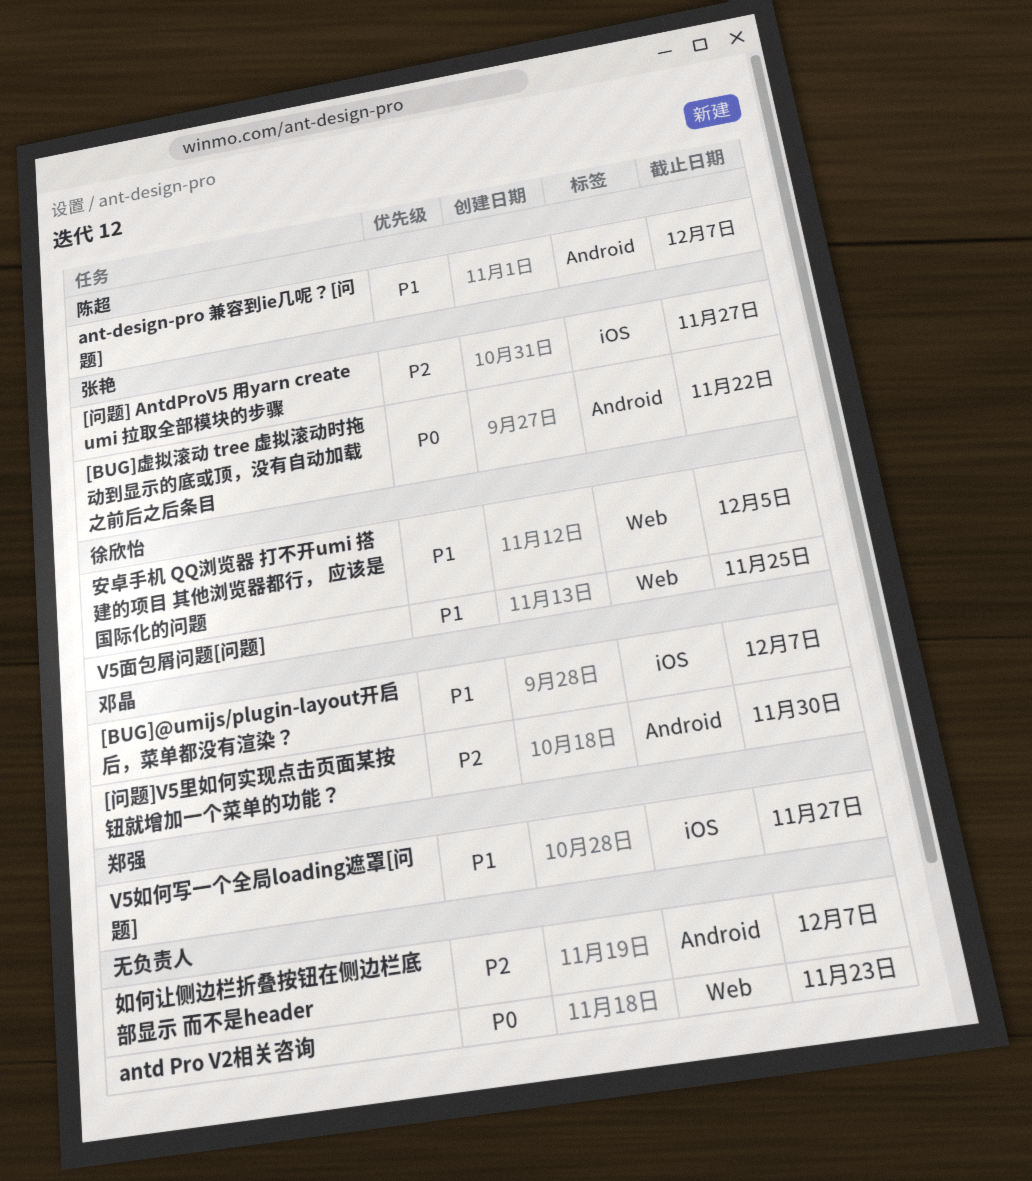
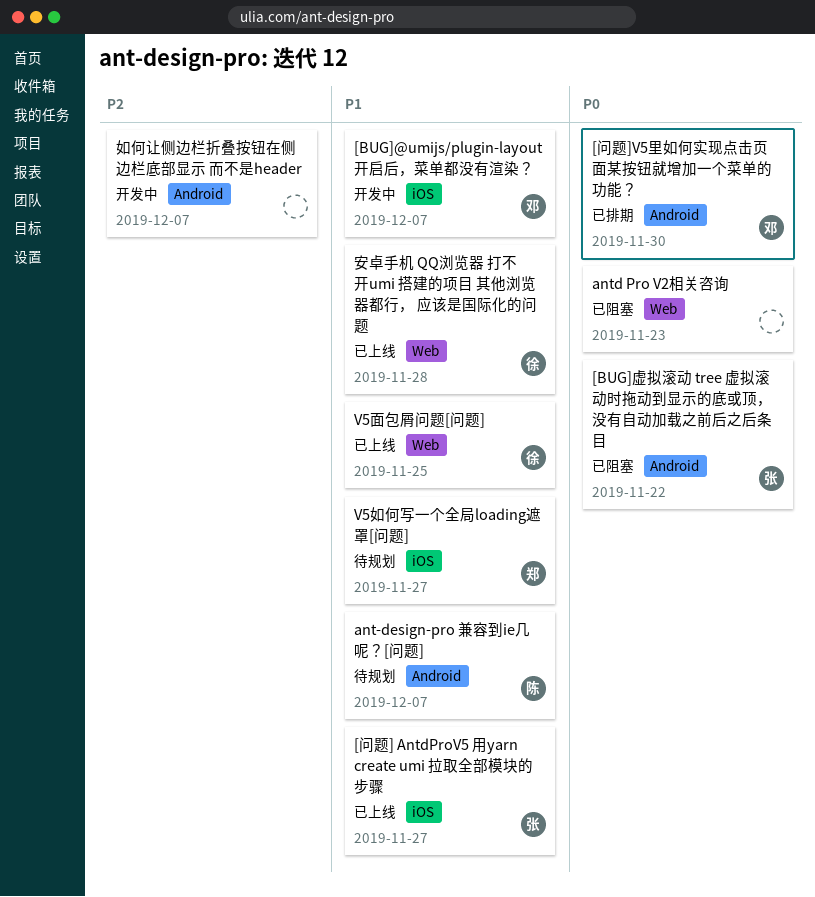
[问题] AntdProV5 用yarn create umi 拉取全部模块的步骤, priority: P2 -> P1
[问题]V5里如何实现点击页面某按钮就增加一个菜单的功能？, priority: P2 -> P0
安卓手机 QQ浏览器 打不开umi 搭建的项目 其他浏览器都行， 应该是国际化的问题, due: Dec 5 -> Nov 28

